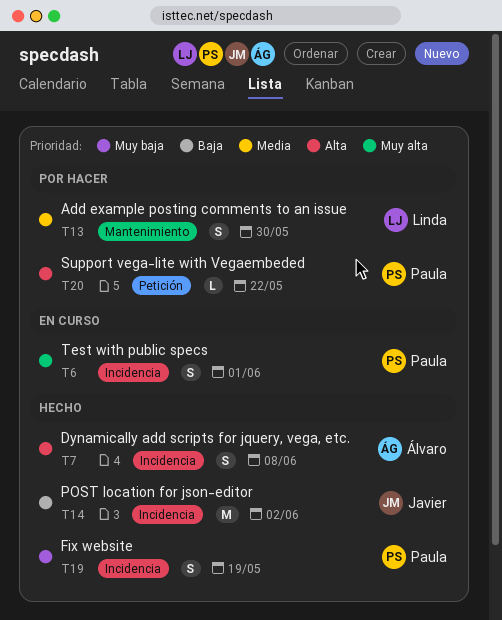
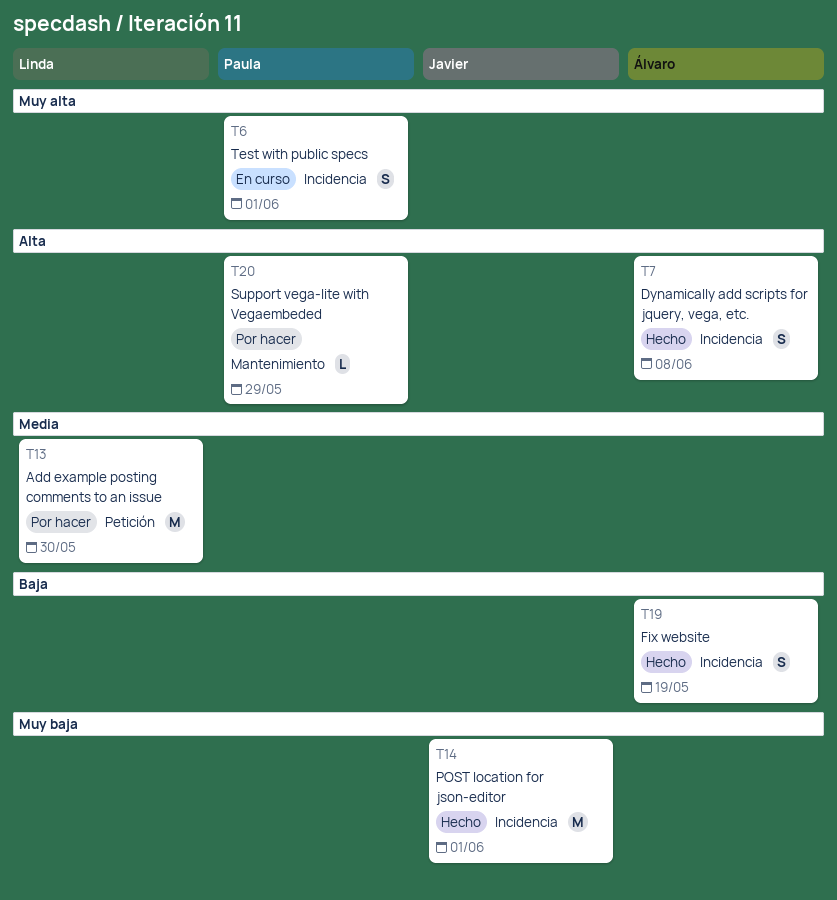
T13, label: Mantenimiento -> Petición
T13, estimate: S -> M
T14, priority: Baja -> Muy baja
T14, due: Jun 2 -> Jun 1
T19, owner: Paula -> Álvaro
T19, priority: Muy baja -> Baja
T20, label: Petición -> Mantenimiento
T20, due: May 22 -> May 29

